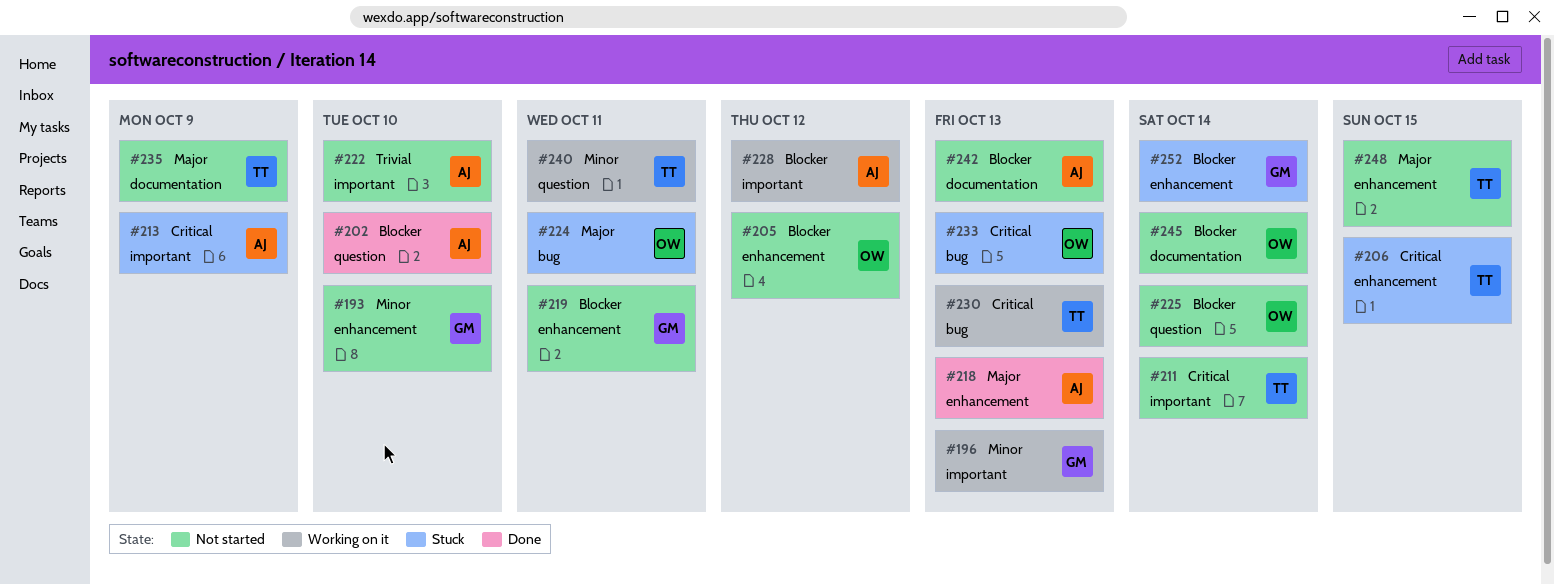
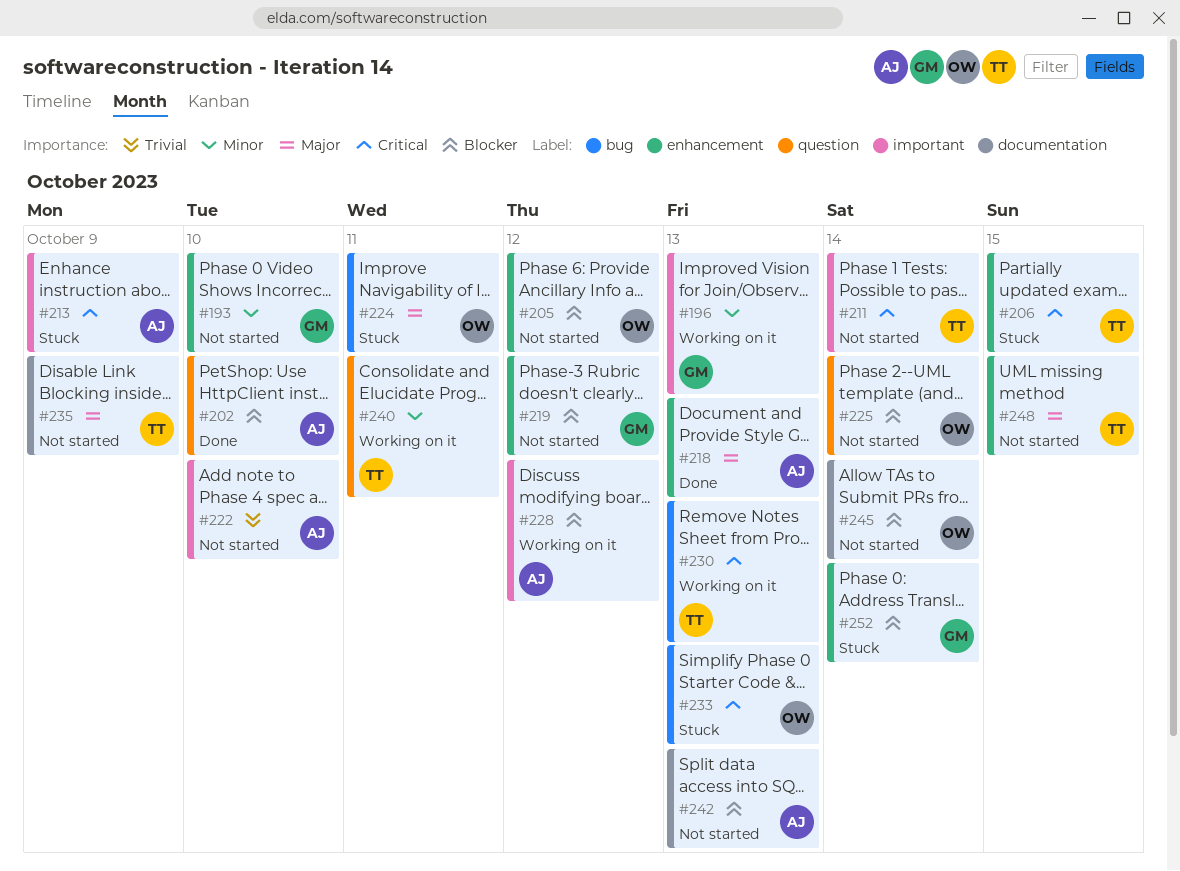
#219, due: Oct 11 -> Oct 12

